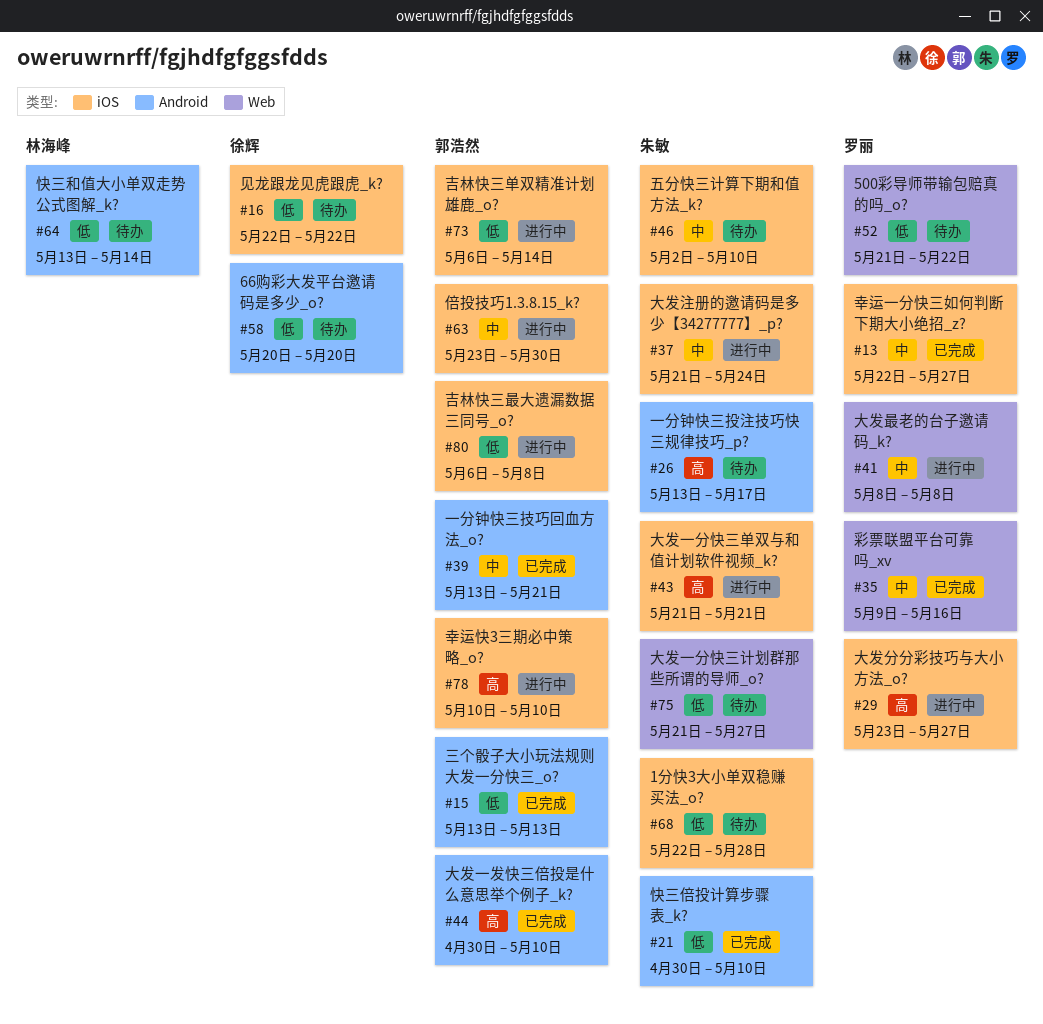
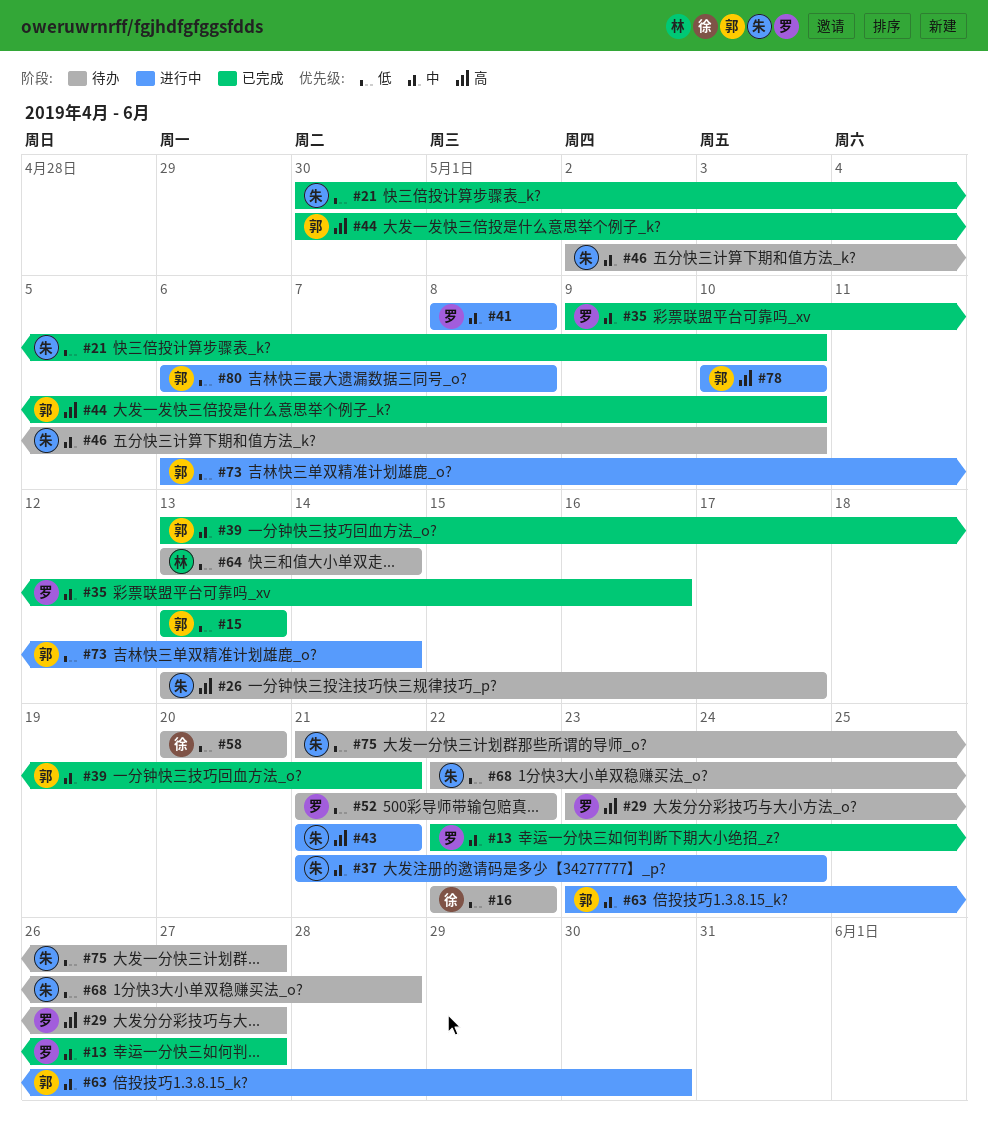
#29, status: 进行中 -> 待办

